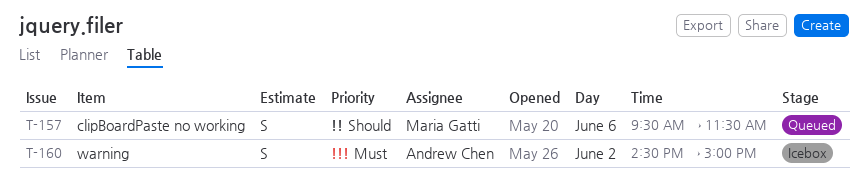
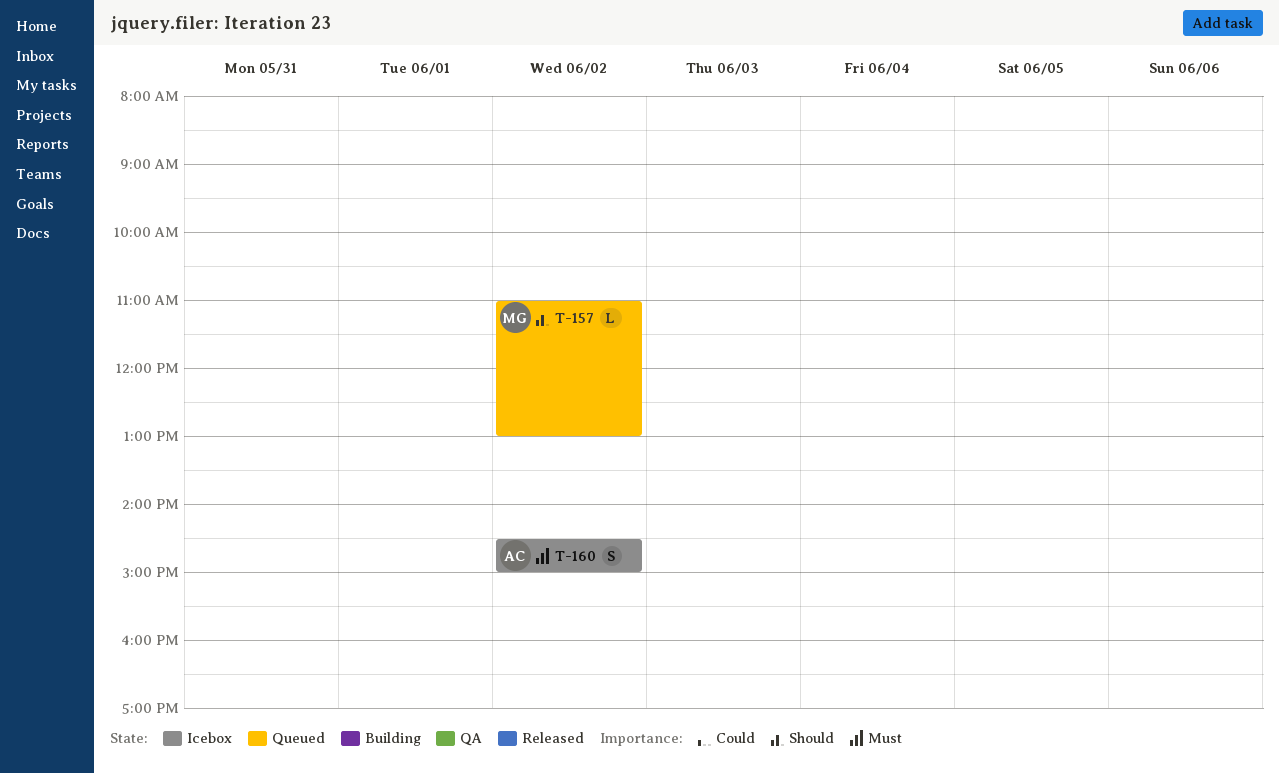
T-157, estimate: S -> L
T-157, day: Jun 6 -> Jun 2
T-157, begins: 09:30 -> 11:00
T-157, ends: 11:30 -> 13:00

